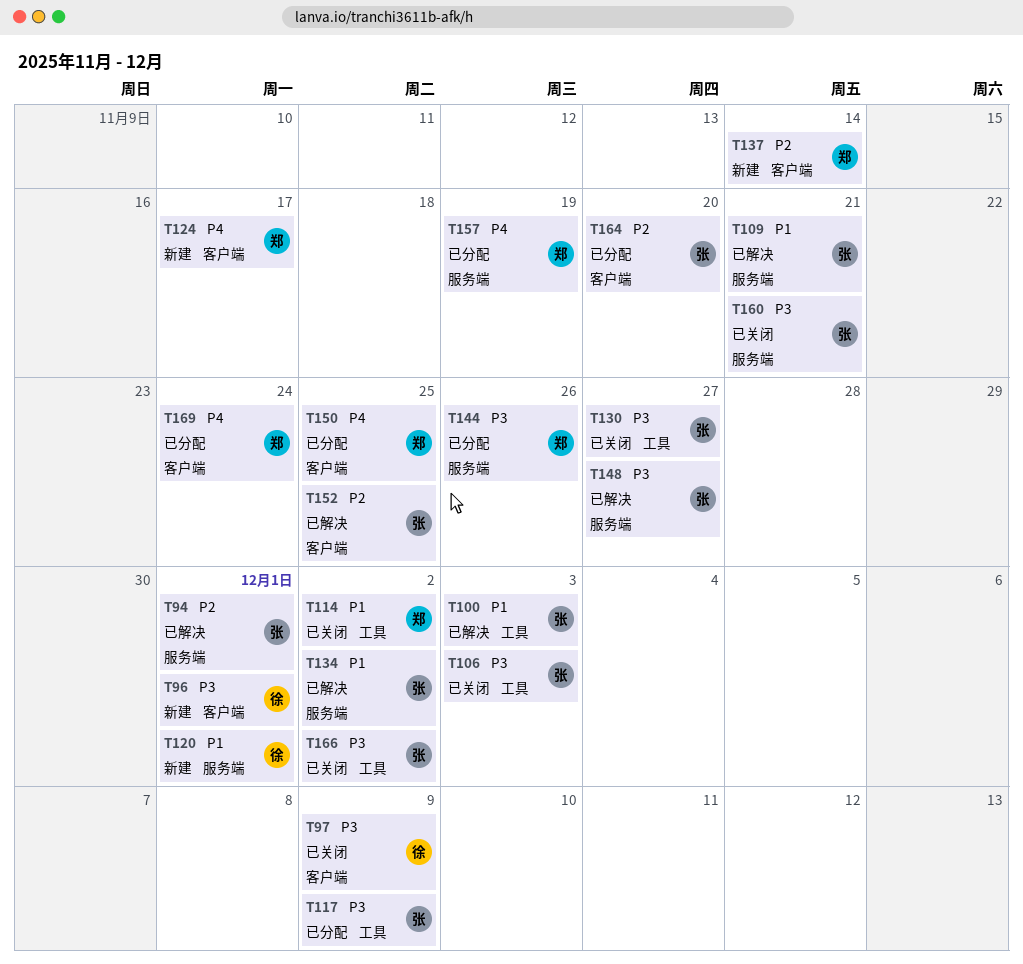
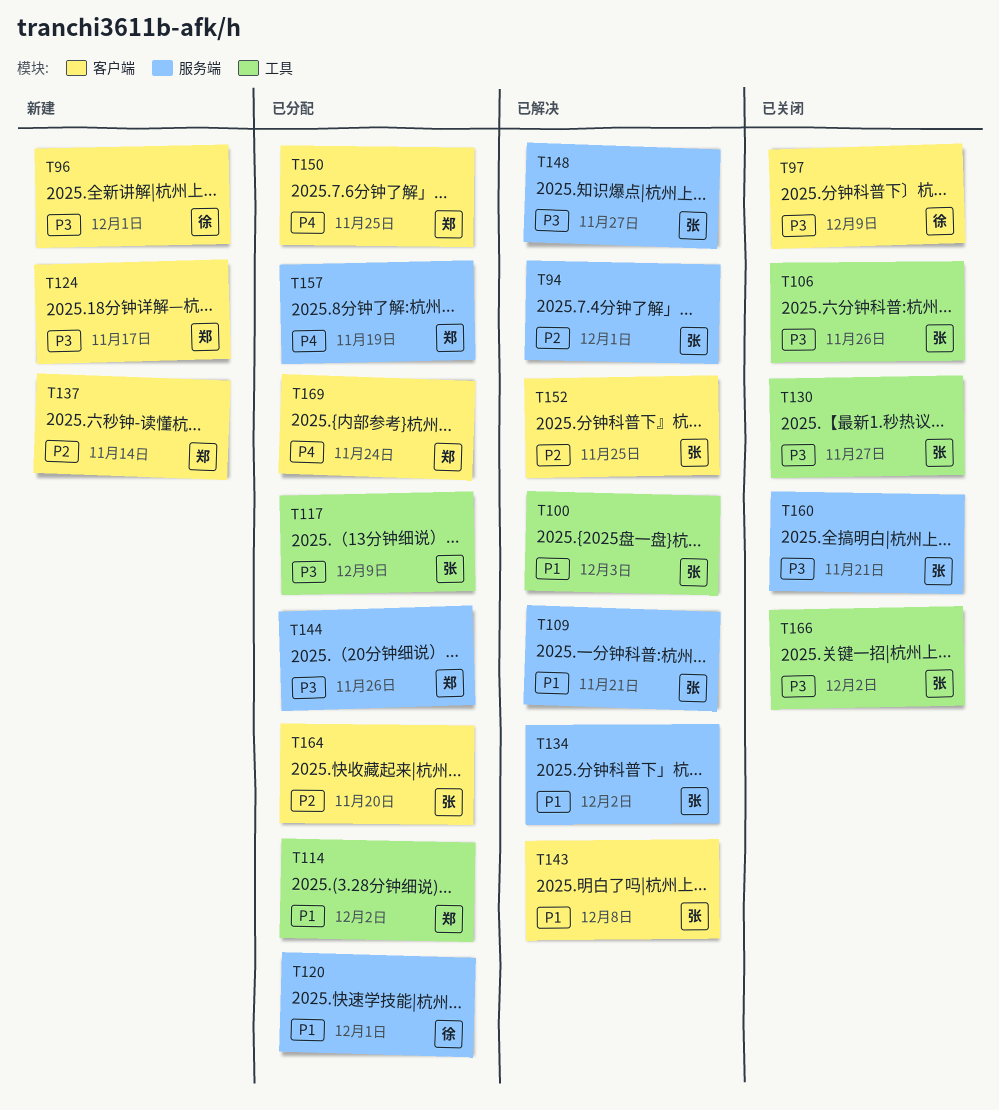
T106, due: Dec 3 -> Nov 26
T114, status: 已关闭 -> 已分配
T120, status: 新建 -> 已分配
T124, priority: P4 -> P3
T143: none -> present

